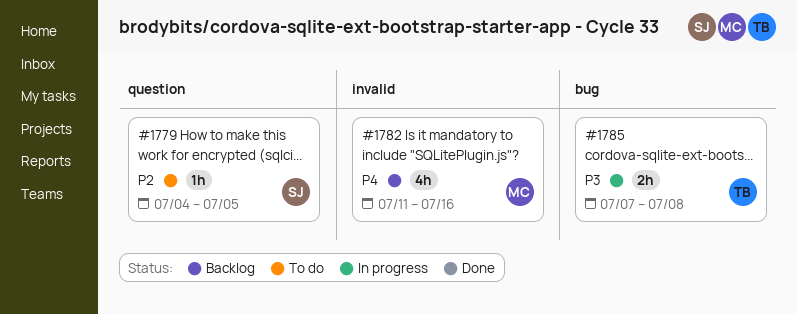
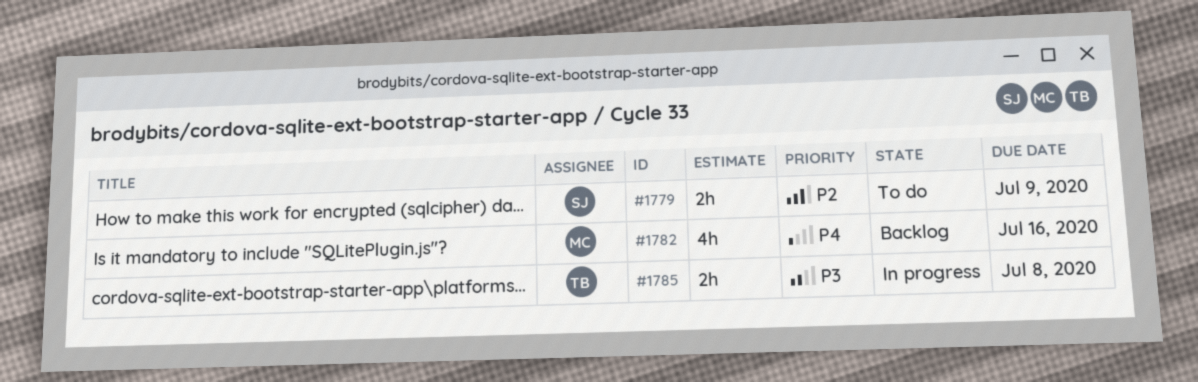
#1779, estimate: 1h -> 2h
#1779, due: Jul 5 -> Jul 9

